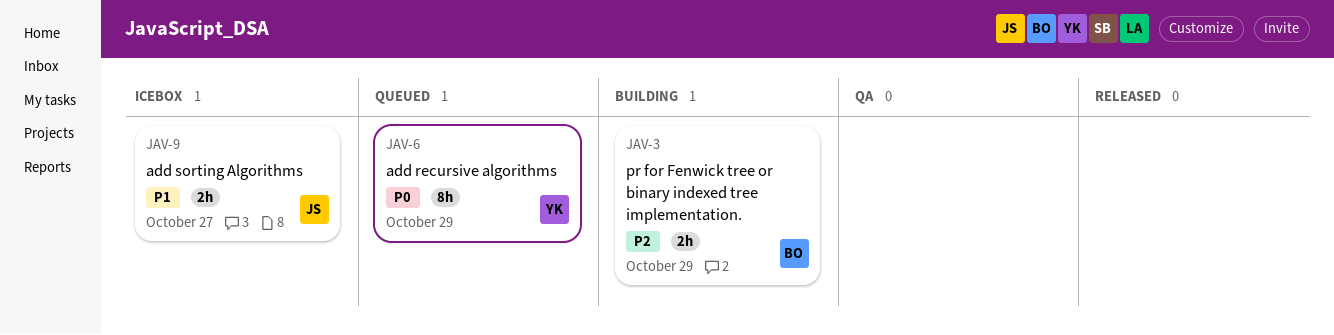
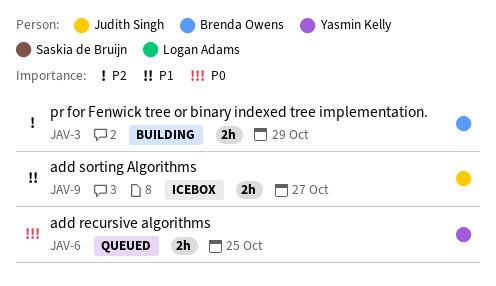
JAV-6, estimate: 8h -> 2h
JAV-6, due: Oct 29 -> Oct 25

